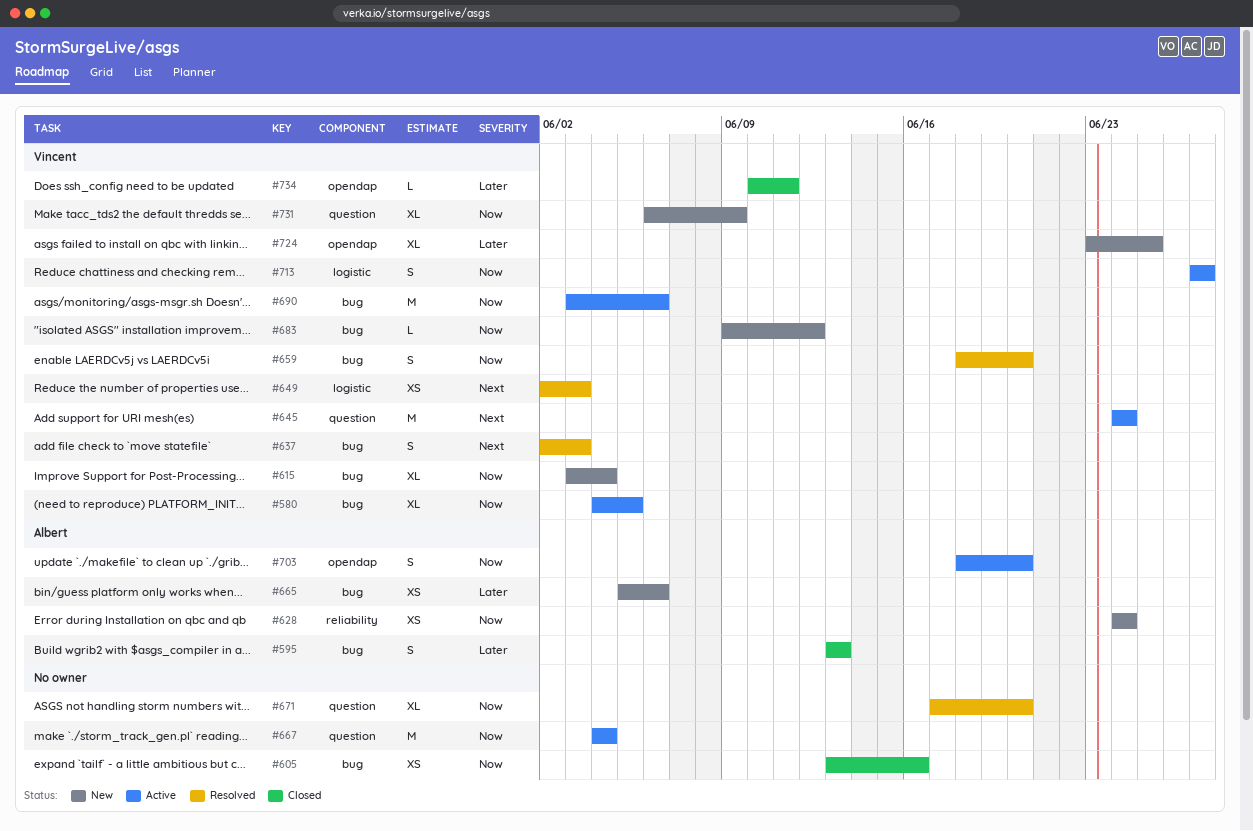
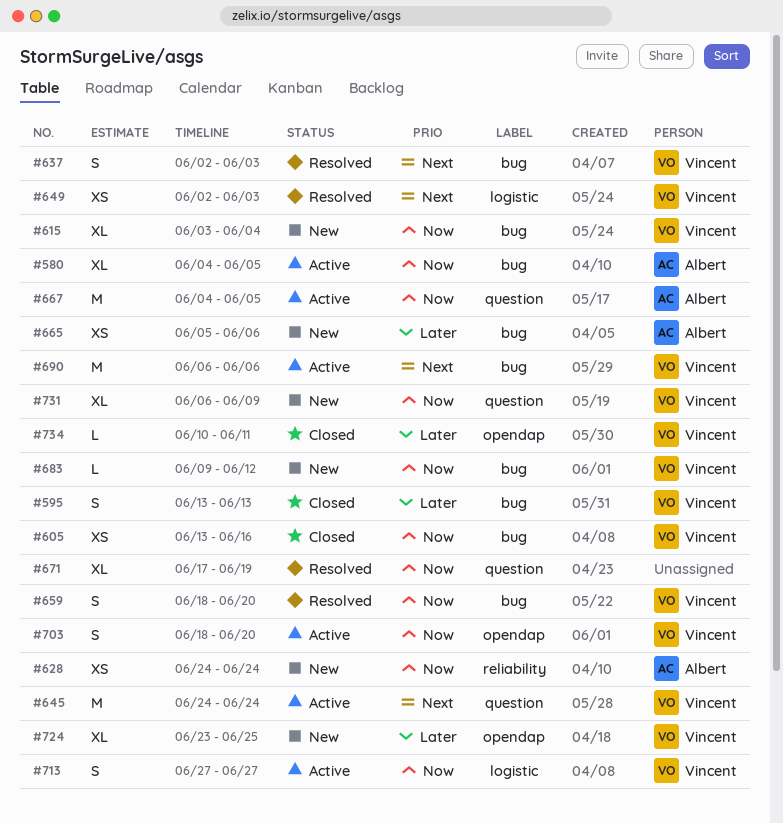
#580, owner: Vincent -> Albert
#595, owner: Albert -> Vincent
#605, owner: none -> Vincent
#667, owner: none -> Albert
#667, due: Jun 4 -> Jun 5
#671, due: Jun 20 -> Jun 19
#690, priority: Now -> Next
#690, start: Jun 3 -> Jun 6
#703, owner: Albert -> Vincent

